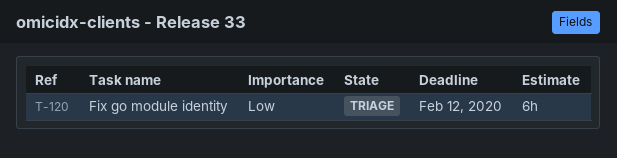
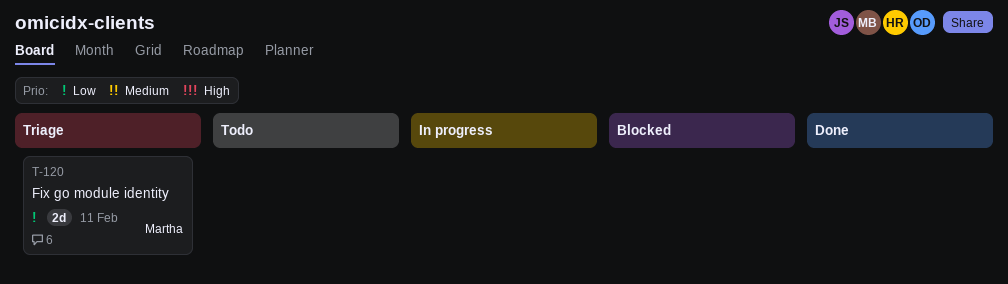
T-120, estimate: 6h -> 2d
T-120, due: Feb 12 -> Feb 11

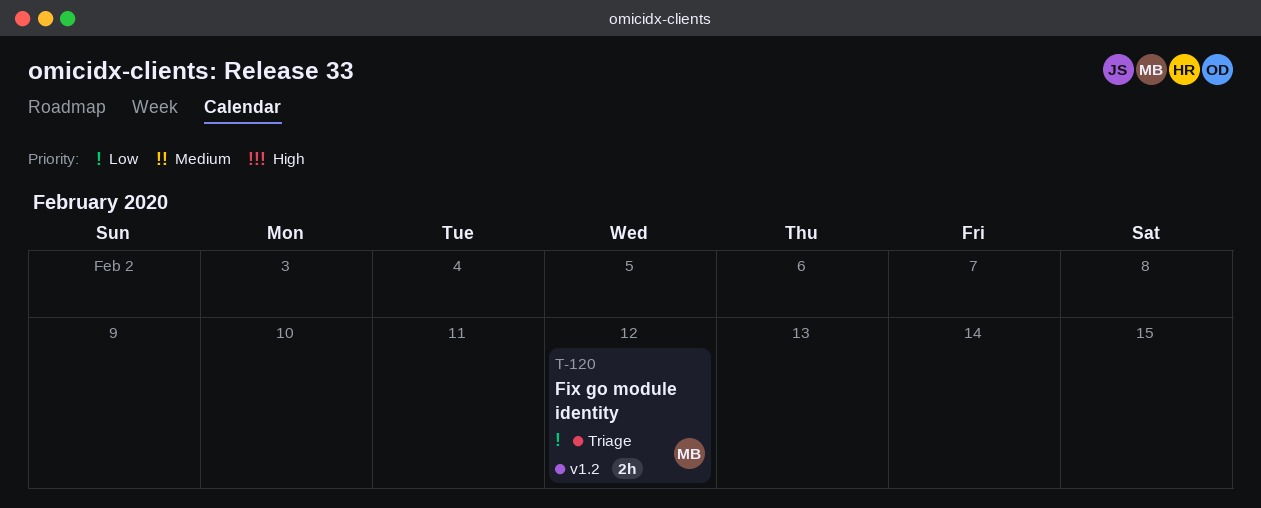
T-120, estimate: 2d -> 2h
T-120, due: Feb 11 -> Feb 12

